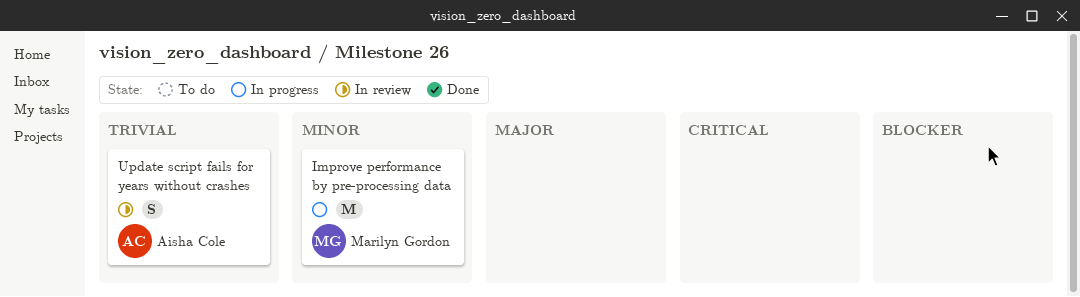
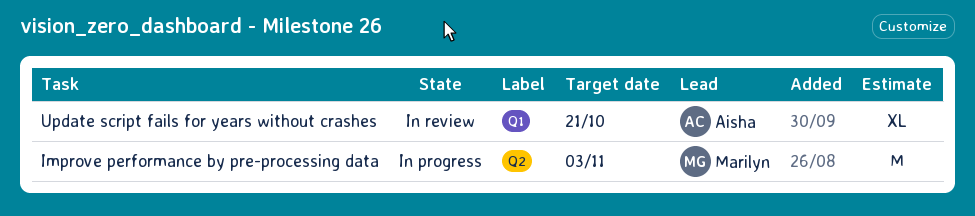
Update script fails for years without crashes, estimate: S -> XL

